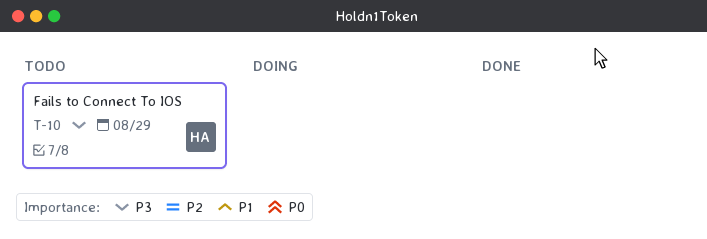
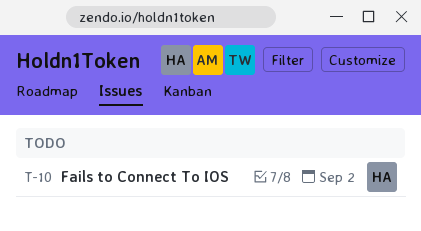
T-10, due: Aug 29 -> Sep 2

